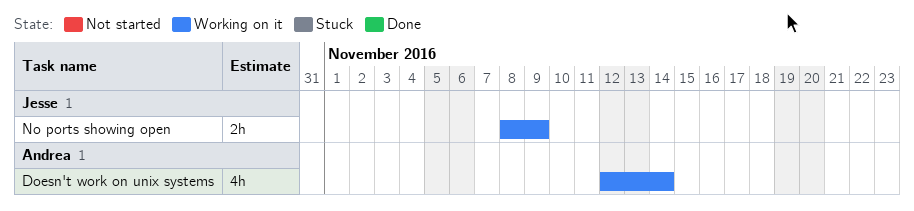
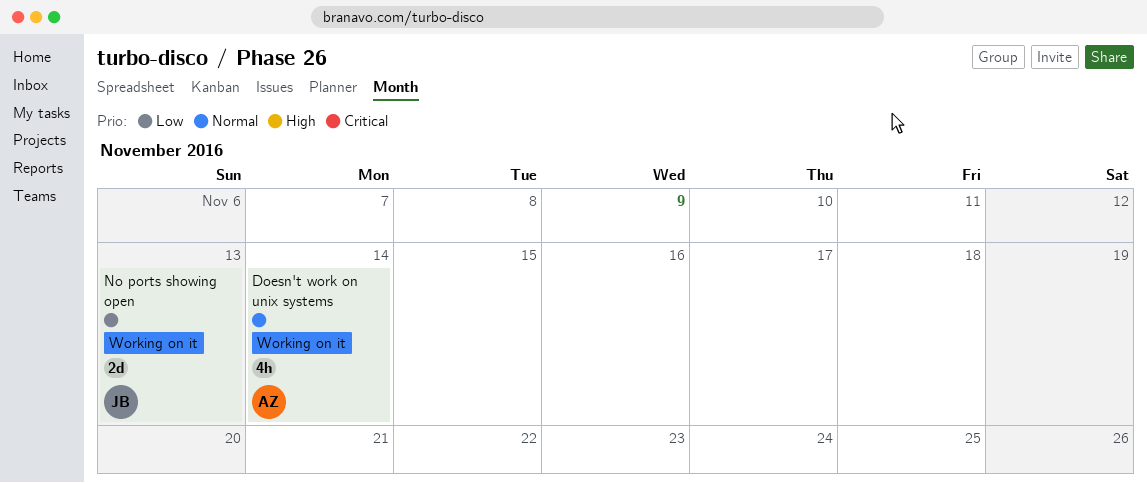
No ports showing open, estimate: 2h -> 2d
No ports showing open, due: Nov 9 -> Nov 13

